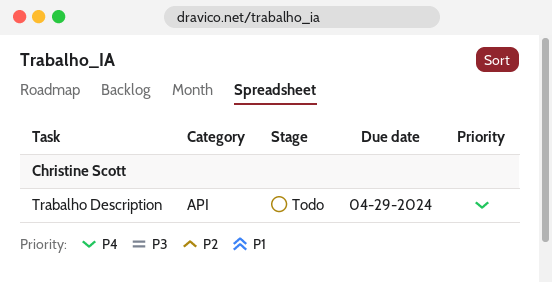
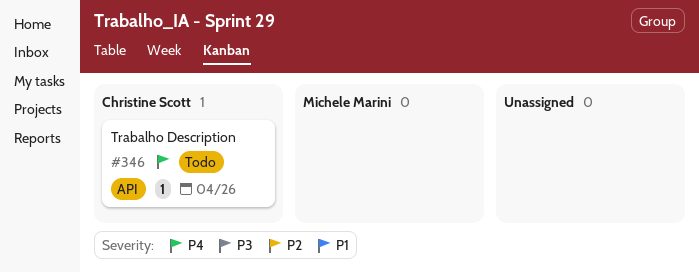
Trabalho Description, due: Apr 29 -> Apr 26

